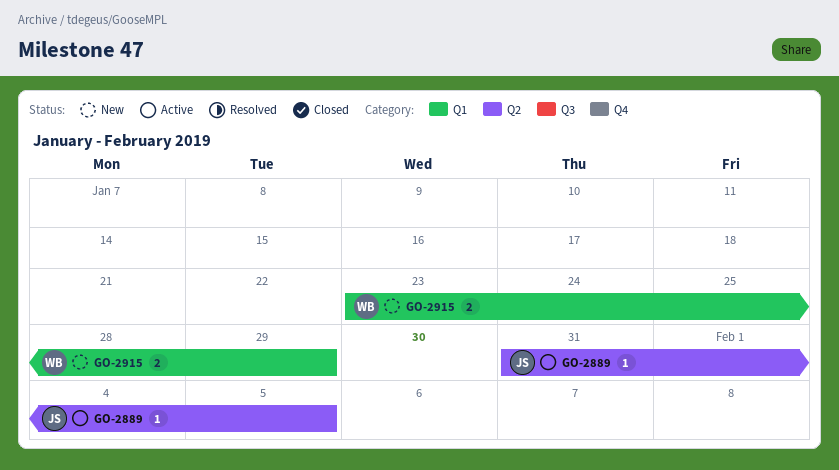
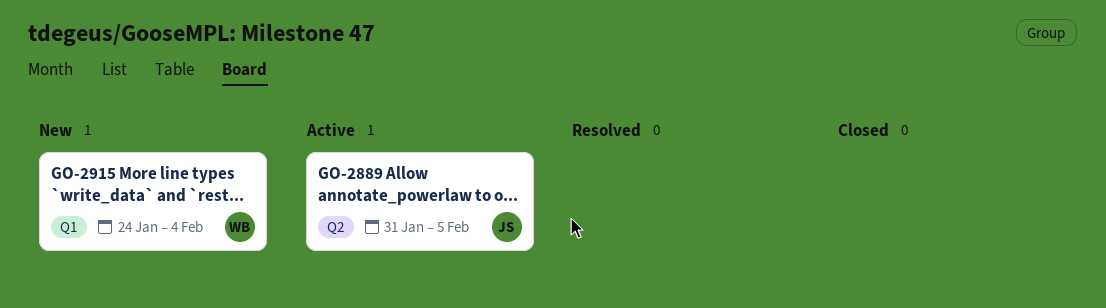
GO-2915, start: Jan 23 -> Jan 24
GO-2915, due: Jan 29 -> Feb 4

